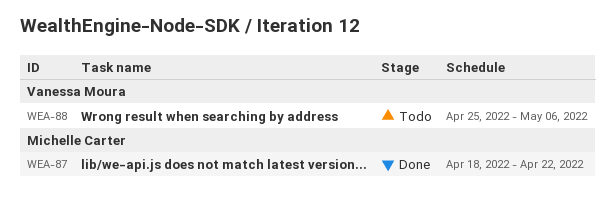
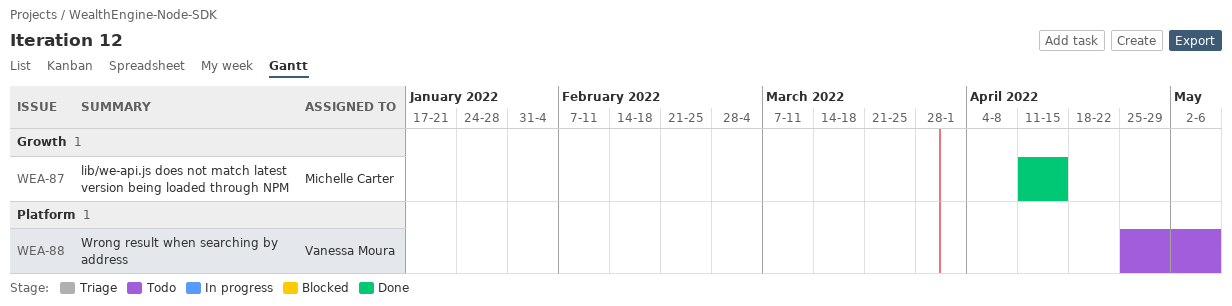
WEA-87, start: Apr 18 -> Apr 11
WEA-87, due: Apr 22 -> Apr 15

